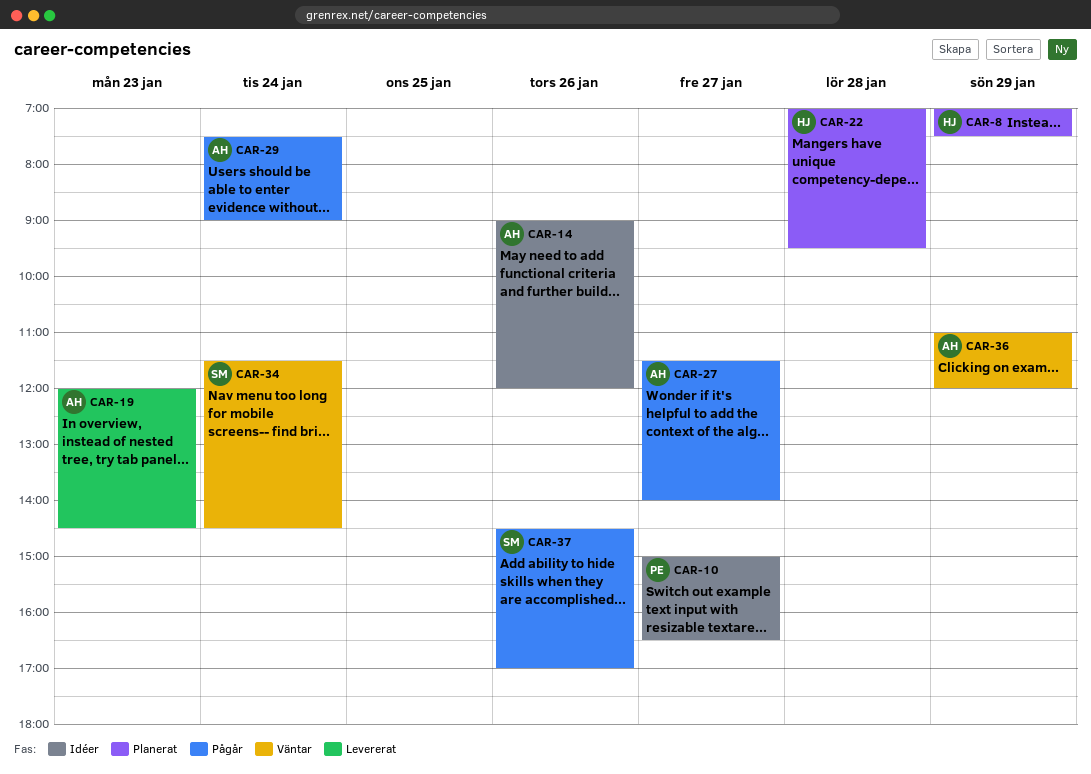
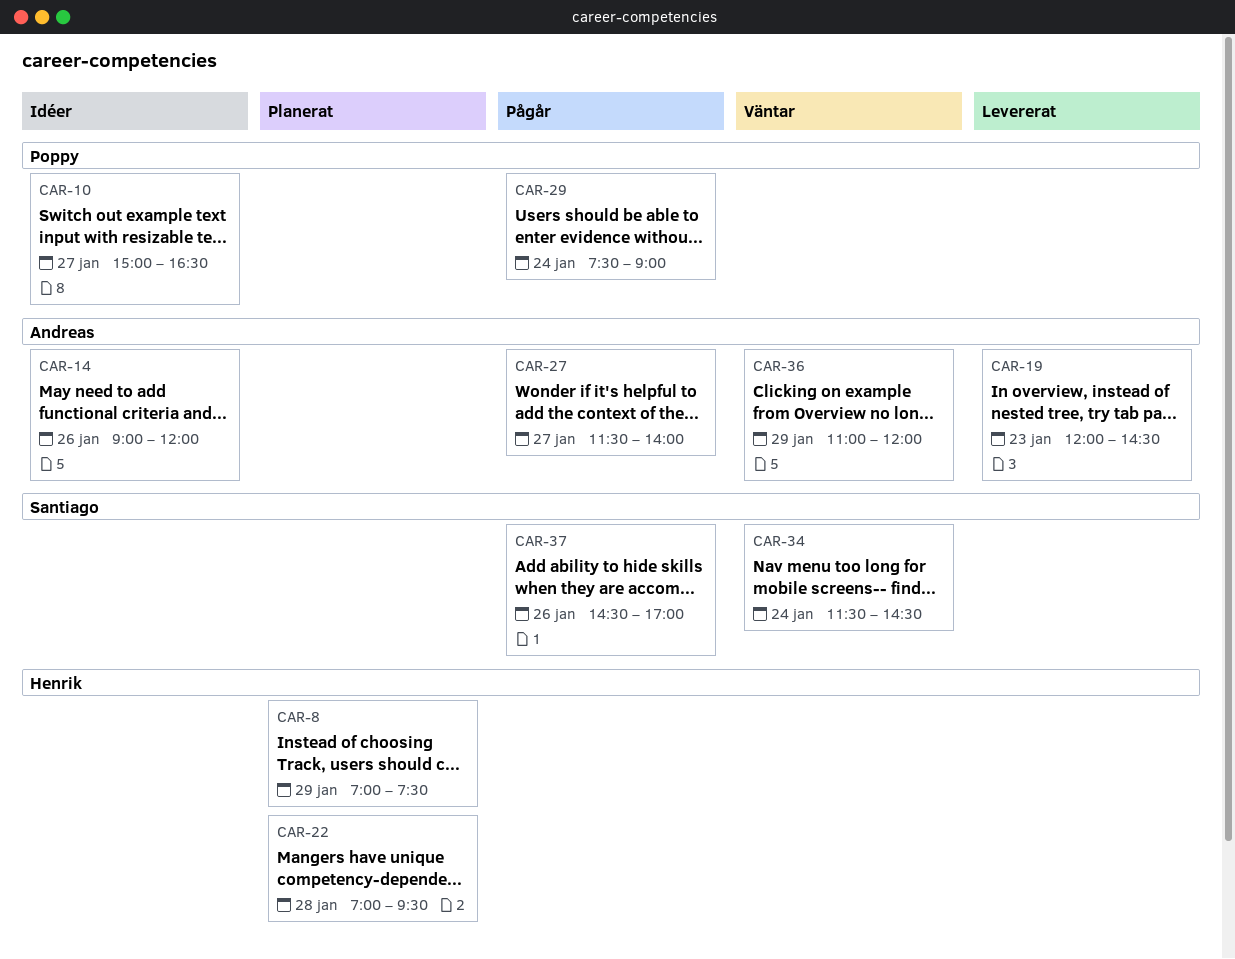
CAR-29, owner: Andreas -> Poppy

